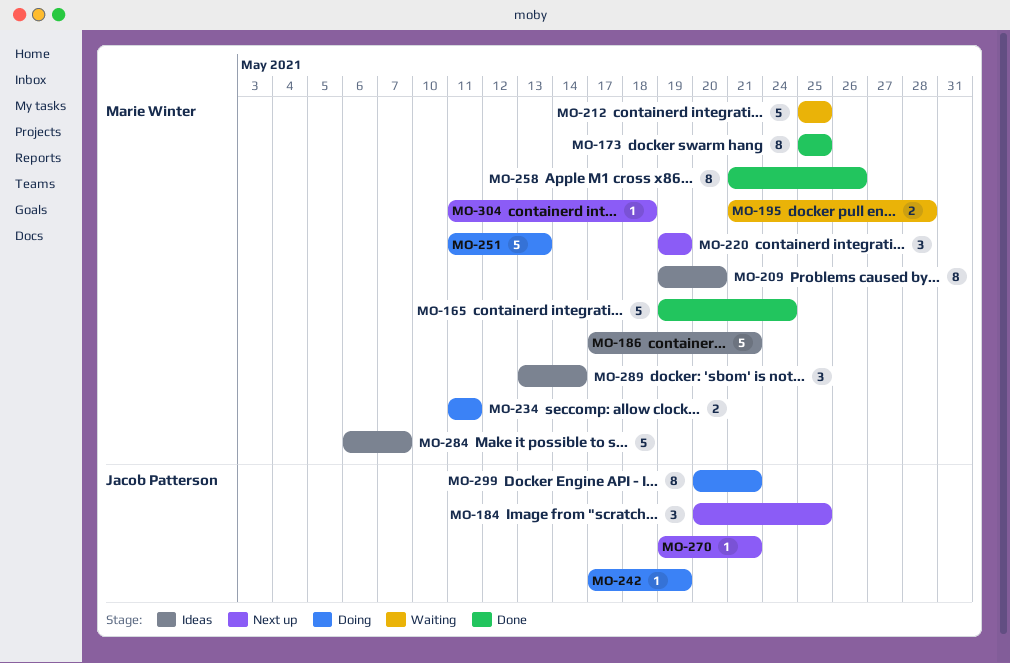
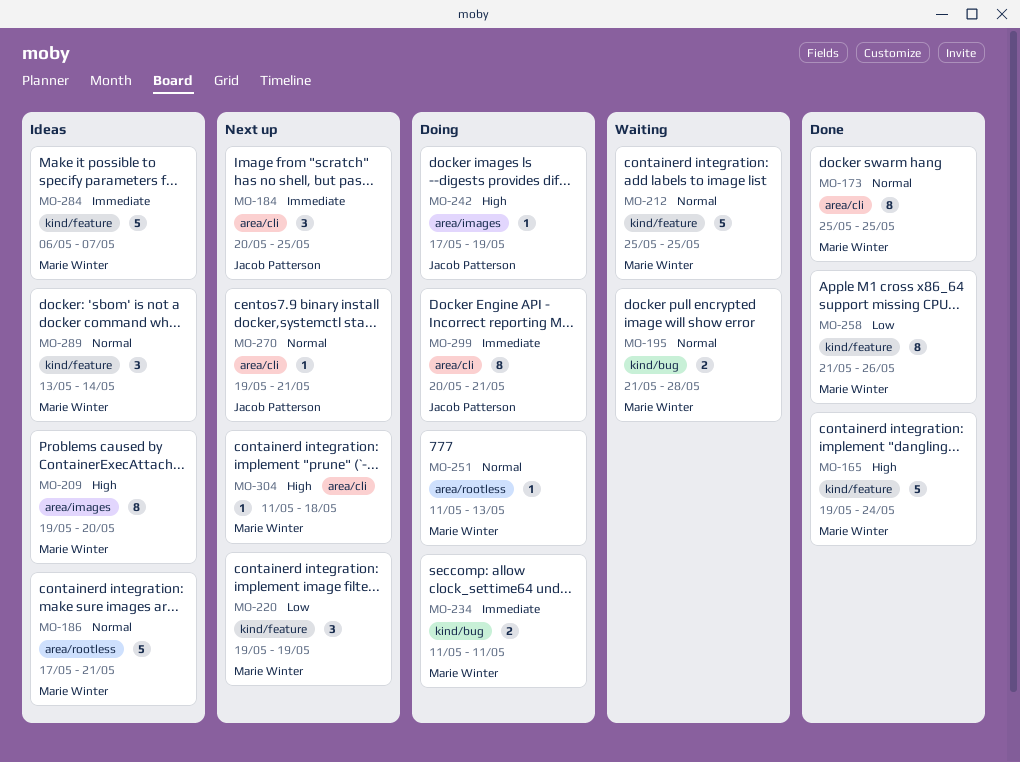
MO-251, estimate: 5 -> 1

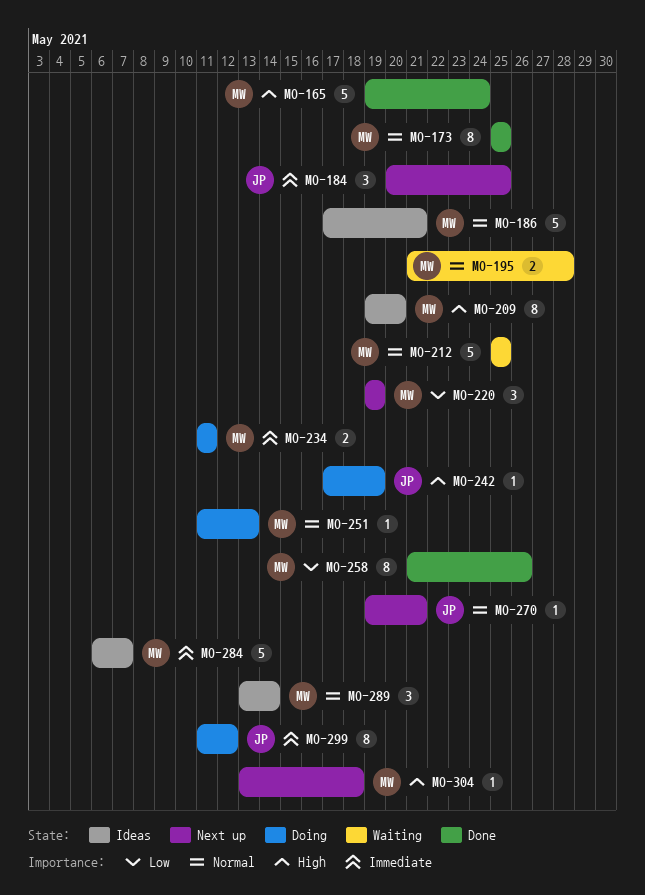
MO-299, start: May 20 -> May 11
MO-299, due: May 21 -> May 12
MO-304, start: May 11 -> May 13

